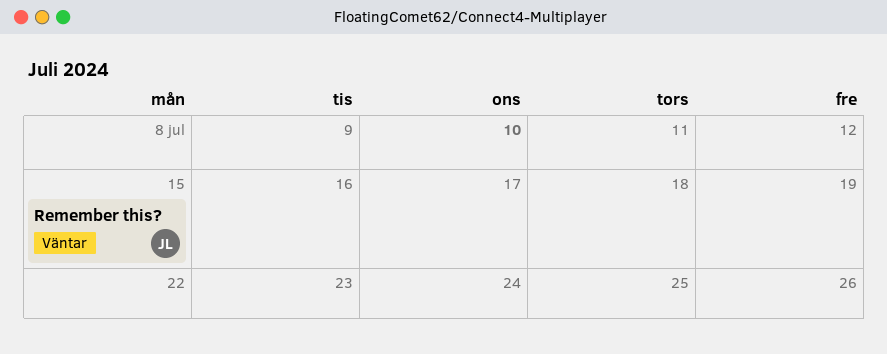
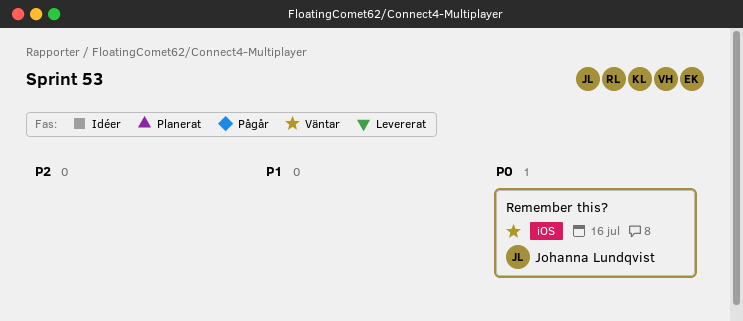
Remember this?, due: Jul 15 -> Jul 16

